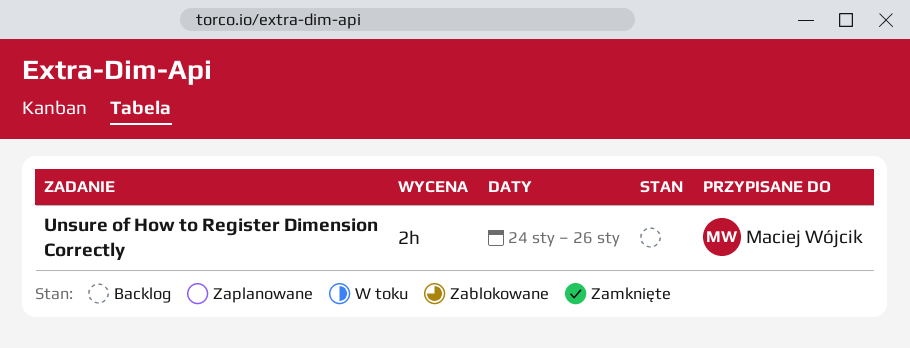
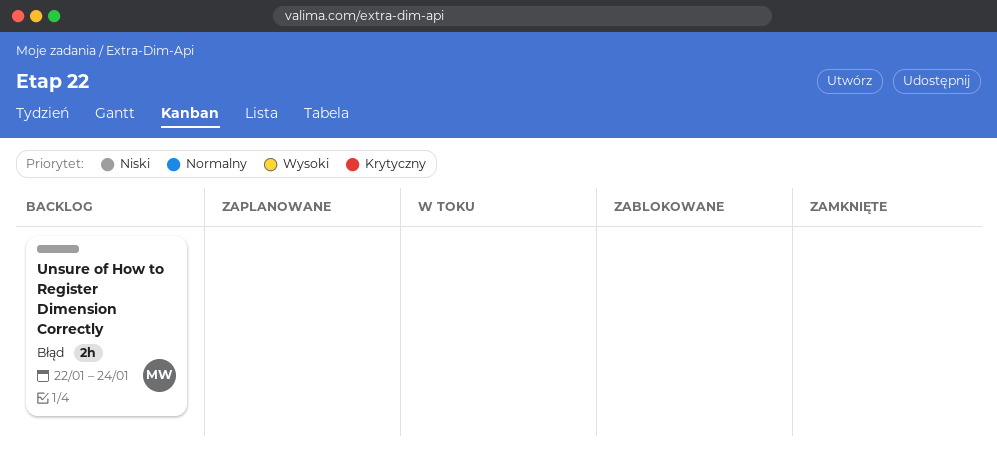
Unsure of How to Register Dimension Correctly, start: Jan 24 -> Jan 22
Unsure of How to Register Dimension Correctly, due: Jan 26 -> Jan 24

